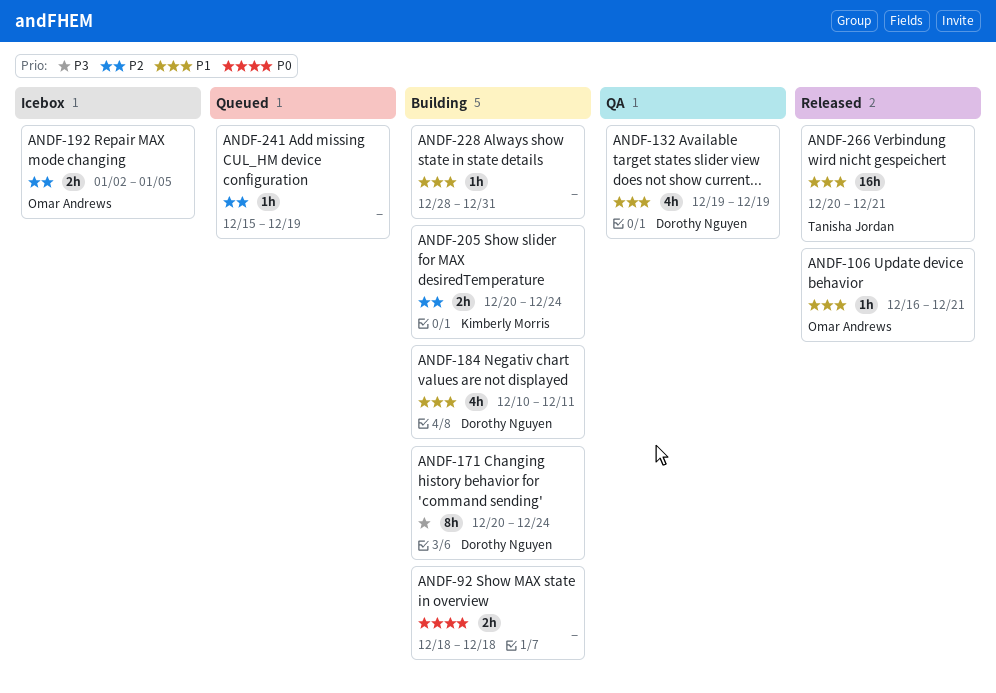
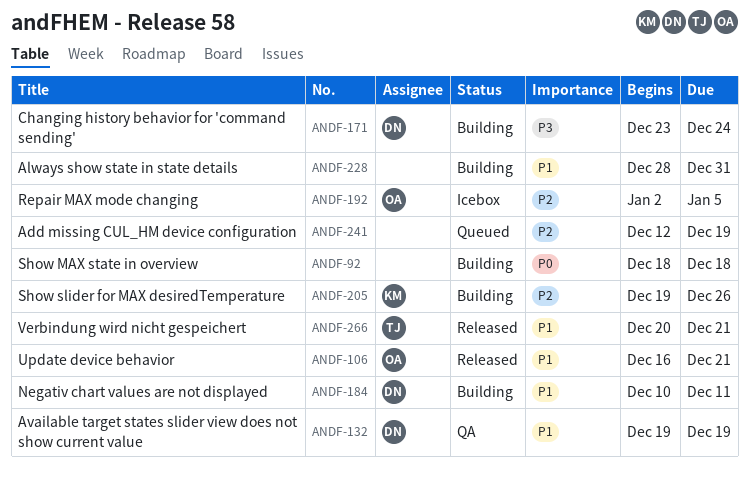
ANDF-171, start: Dec 20 -> Dec 23
ANDF-205, start: Dec 20 -> Dec 19
ANDF-205, due: Dec 24 -> Dec 26
ANDF-241, start: Dec 15 -> Dec 12

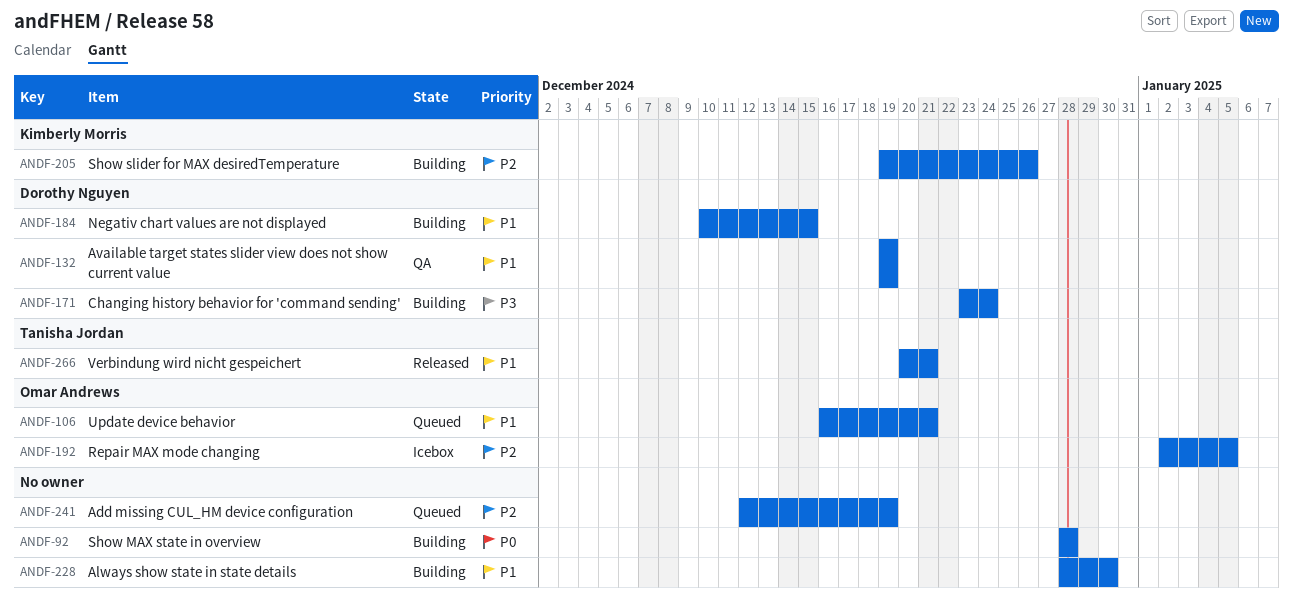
ANDF-92, start: Dec 18 -> Dec 28
ANDF-92, due: Dec 18 -> Dec 28
ANDF-106, status: Released -> Queued
ANDF-184, due: Dec 11 -> Dec 15
ANDF-228, due: Dec 31 -> Dec 30

